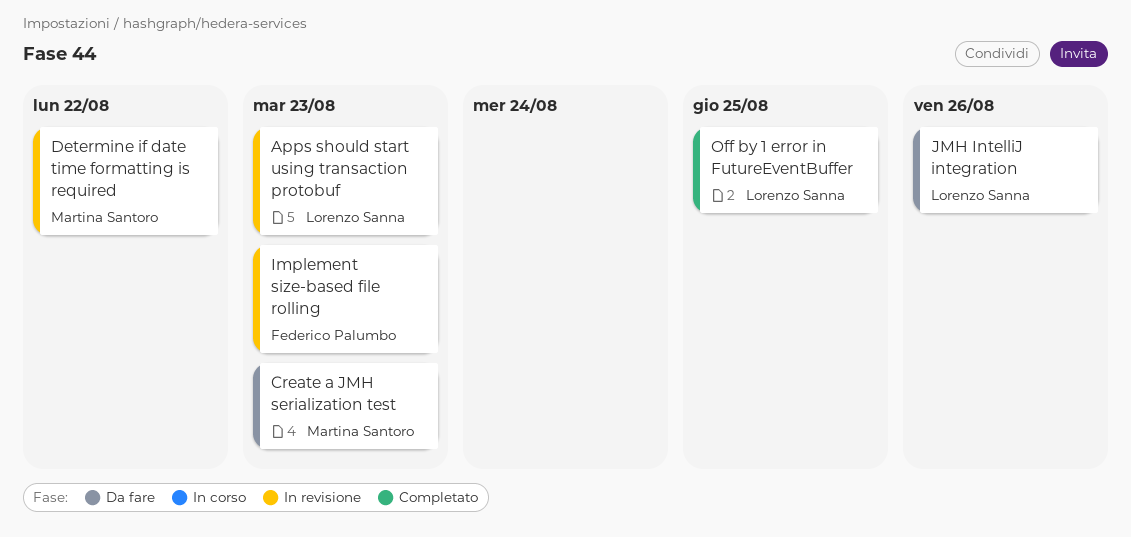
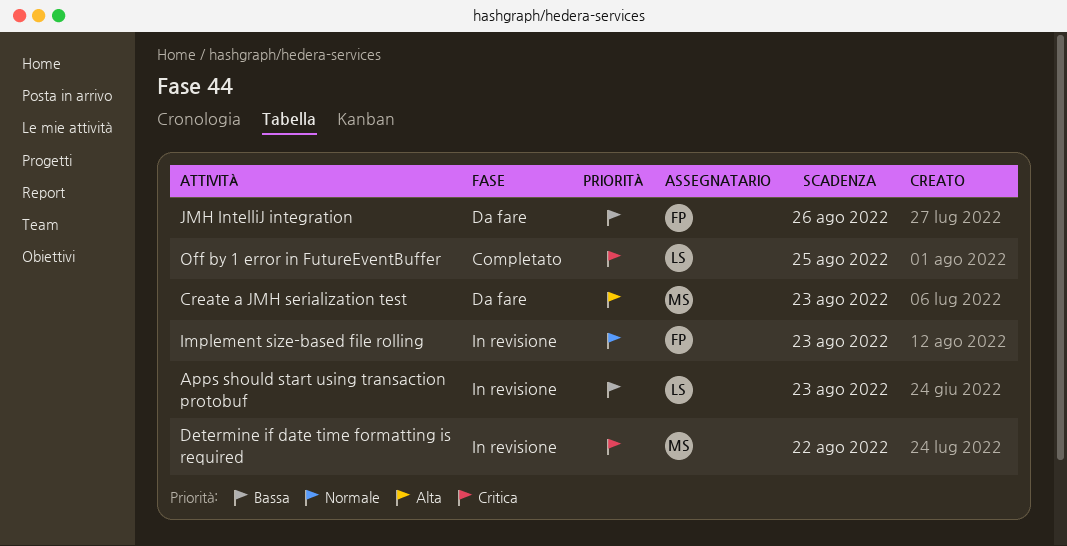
JMH IntelliJ integration, owner: Lorenzo Sanna -> Federico Palumbo

